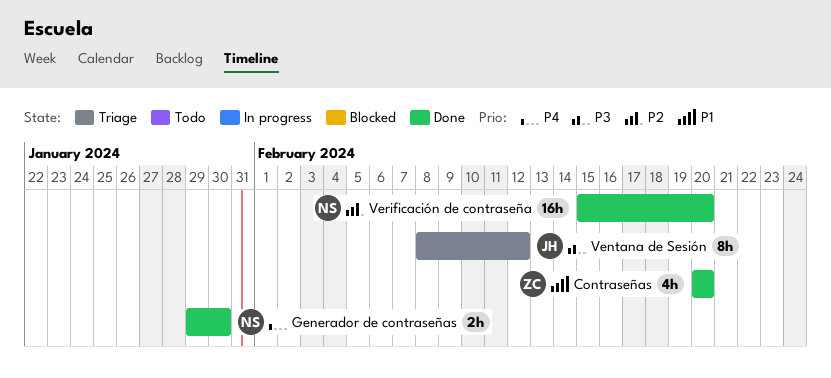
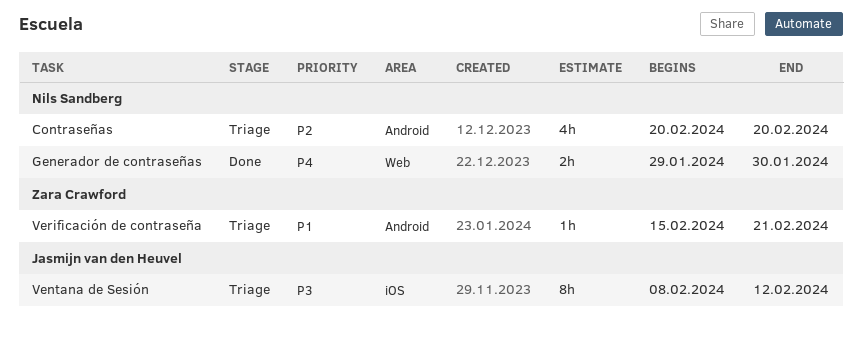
Contraseñas, status: Done -> Triage
Contraseñas, owner: Zara Crawford -> Nils Sandberg
Contraseñas, priority: P1 -> P2
Verificación de contraseña, status: Done -> Triage
Verificación de contraseña, owner: Nils Sandberg -> Zara Crawford
Verificación de contraseña, priority: P2 -> P1
Verificación de contraseña, estimate: 16h -> 1h
Verificación de contraseña, due: Feb 20 -> Feb 21

